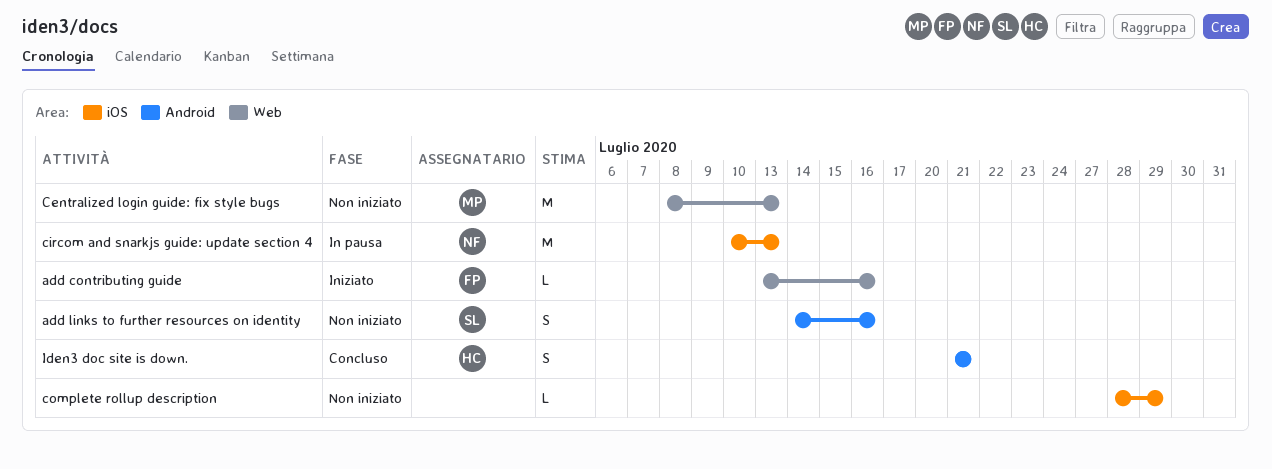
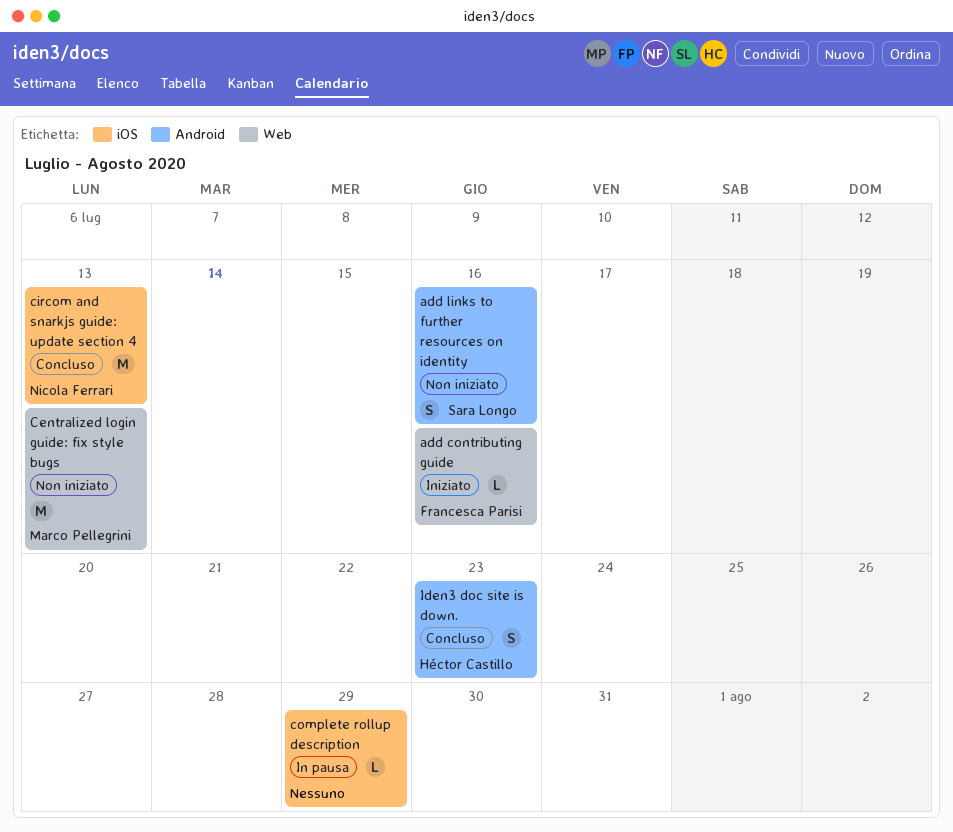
circom and snarkjs guide: update section 4, status: In pausa -> Concluso
complete rollup description, status: Non iniziato -> In pausa
Iden3 doc site is down., due: Jul 21 -> Jul 23

